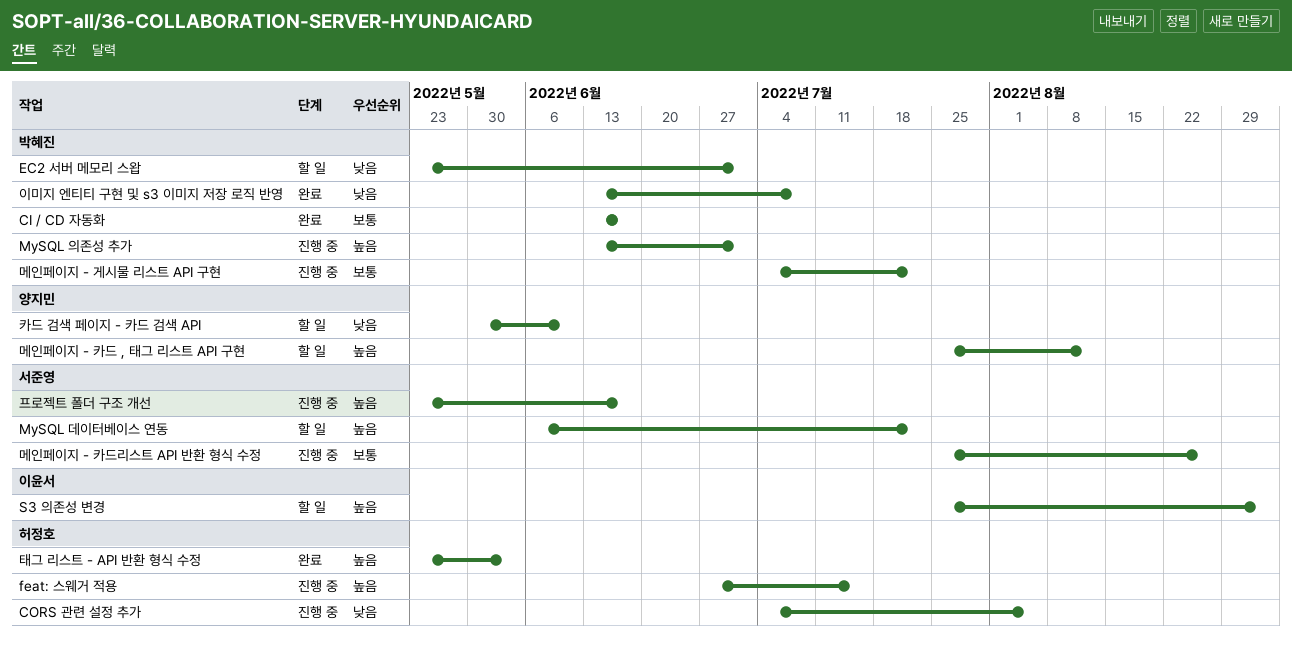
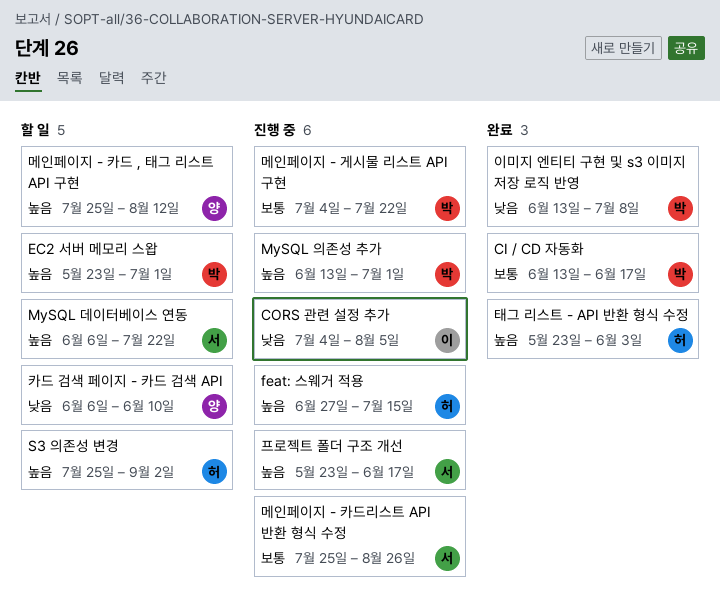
CORS 관련 설정 추가, owner: 허정호 -> 이윤서
EC2 서버 메모리 스왑, priority: 낮음 -> 높음
S3 의존성 변경, owner: 이윤서 -> 허정호
카드 검색 페이지 - 카드 검색 API, start: May 30 -> Jun 6

